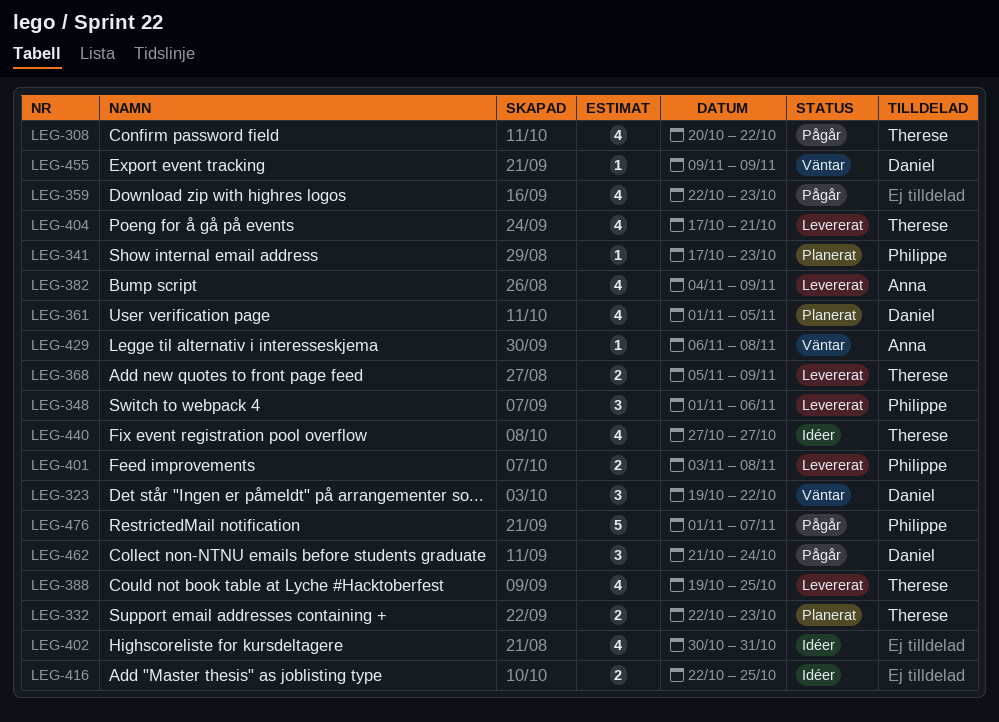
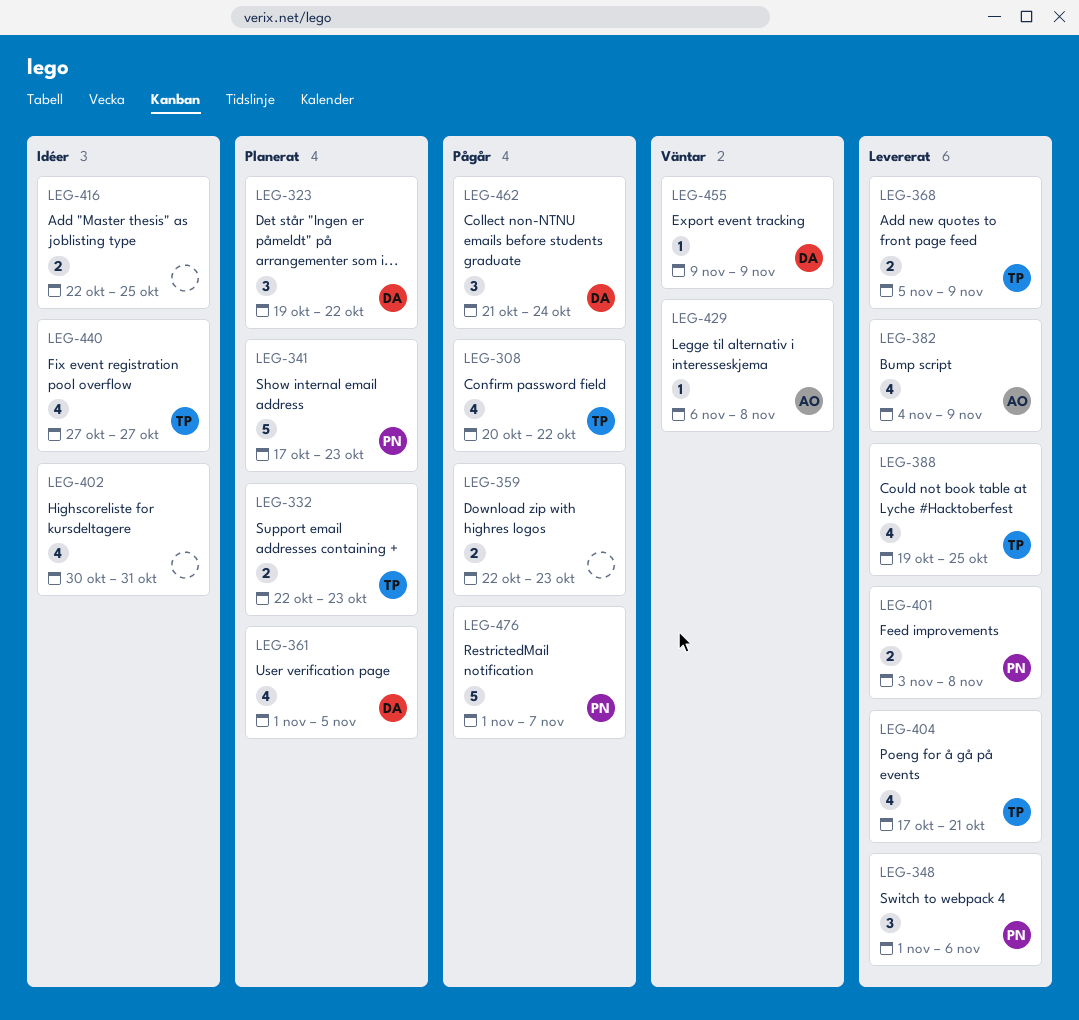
LEG-323, status: Väntar -> Planerat
LEG-341, estimate: 1 -> 5
LEG-359, estimate: 4 -> 2

